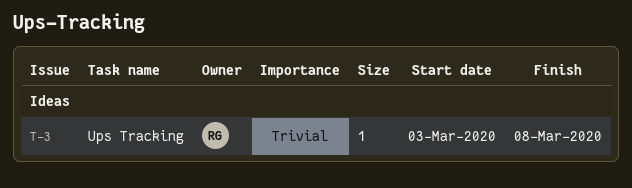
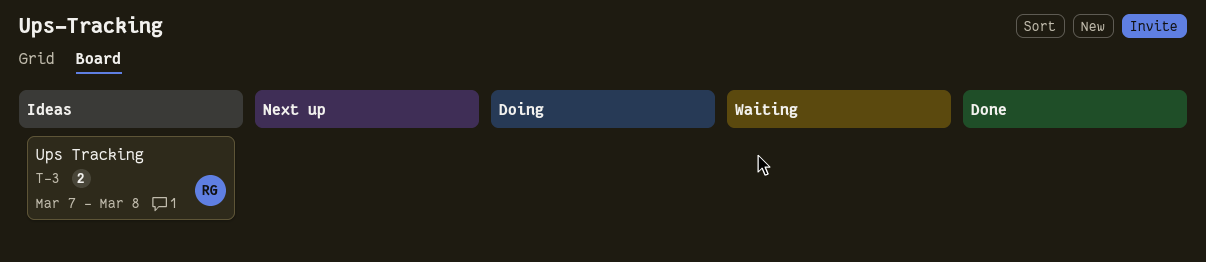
T-3, estimate: 1 -> 2
T-3, start: Mar 3 -> Mar 7

